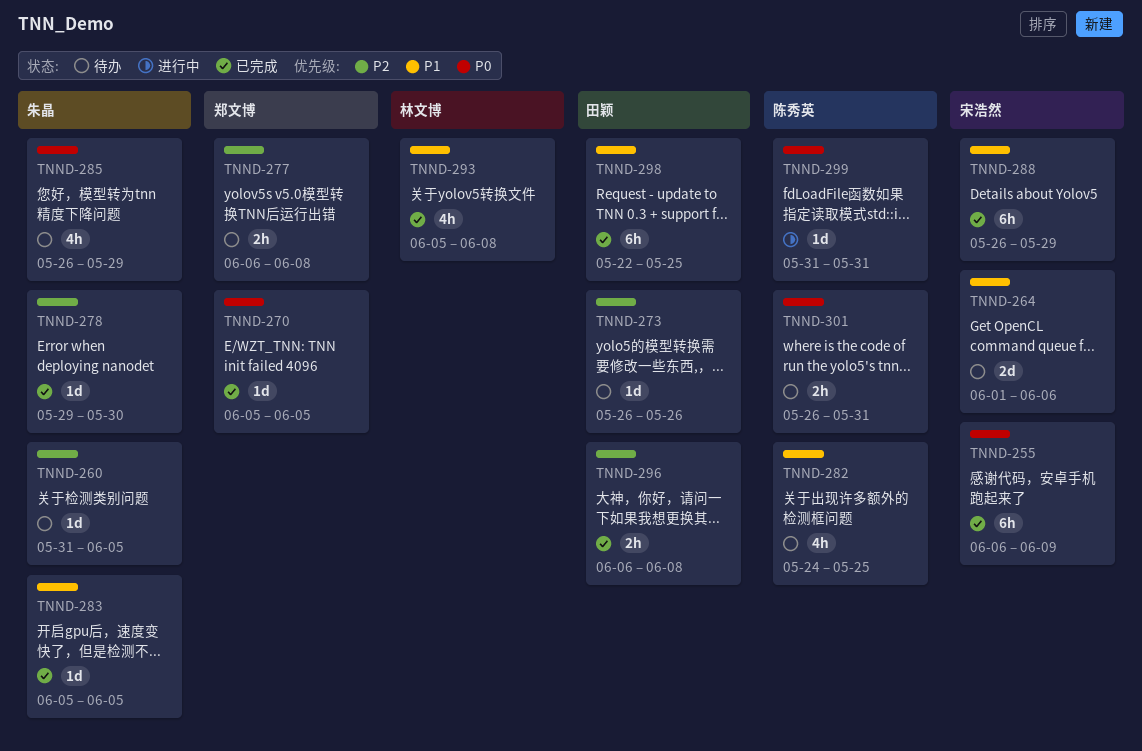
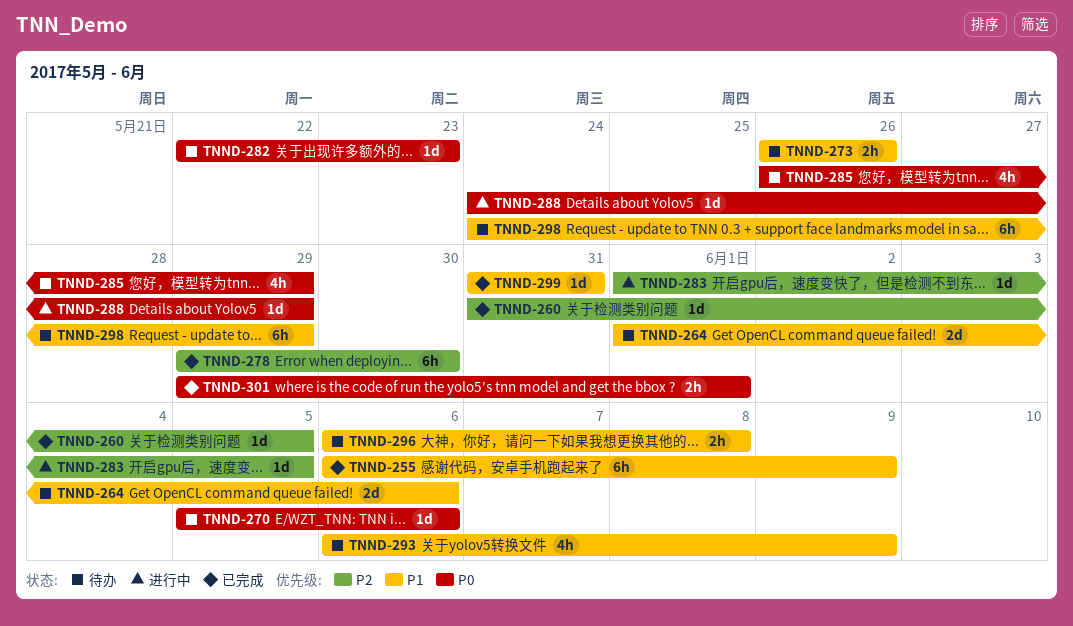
TNND-255, priority: P0 -> P1
TNND-260, status: 待办 -> 已完成
TNND-270, status: 已完成 -> 待办
TNND-270, due: Jun 5 -> Jun 6
TNND-273, priority: P2 -> P1
TNND-273, estimate: 1d -> 2h
TNND-277: present -> none
TNND-278, estimate: 1d -> 6h
TNND-282, priority: P1 -> P0
TNND-282, estimate: 4h -> 1d
TNND-282, start: May 24 -> May 22
TNND-282, due: May 25 -> May 23
TNND-283, status: 已完成 -> 进行中
TNND-283, priority: P1 -> P2
TNND-283, start: Jun 5 -> Jun 1
TNND-288, status: 已完成 -> 进行中
TNND-288, priority: P1 -> P0
TNND-288, estimate: 6h -> 1d
TNND-288, start: May 26 -> May 24
TNND-293, status: 已完成 -> 待办
TNND-293, start: Jun 5 -> Jun 6
TNND-293, due: Jun 8 -> Jun 9
TNND-296, status: 已完成 -> 待办
TNND-296, priority: P2 -> P1
TNND-298, status: 已完成 -> 待办
TNND-298, start: May 22 -> May 24
TNND-298, due: May 25 -> May 29
TNND-299, status: 进行中 -> 已完成
TNND-299, priority: P0 -> P1
TNND-301, status: 待办 -> 已完成
TNND-301, start: May 26 -> May 29
TNND-301, due: May 31 -> Jun 1

